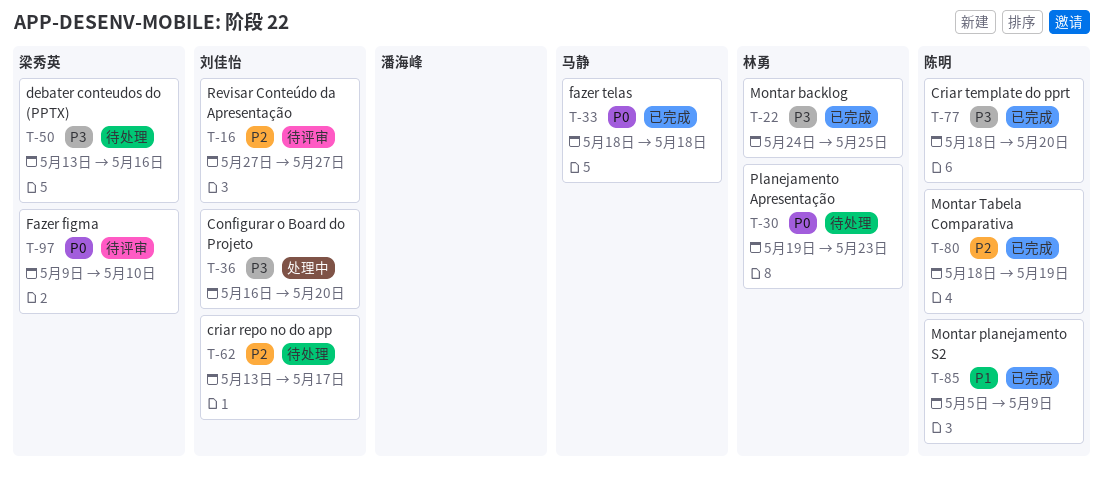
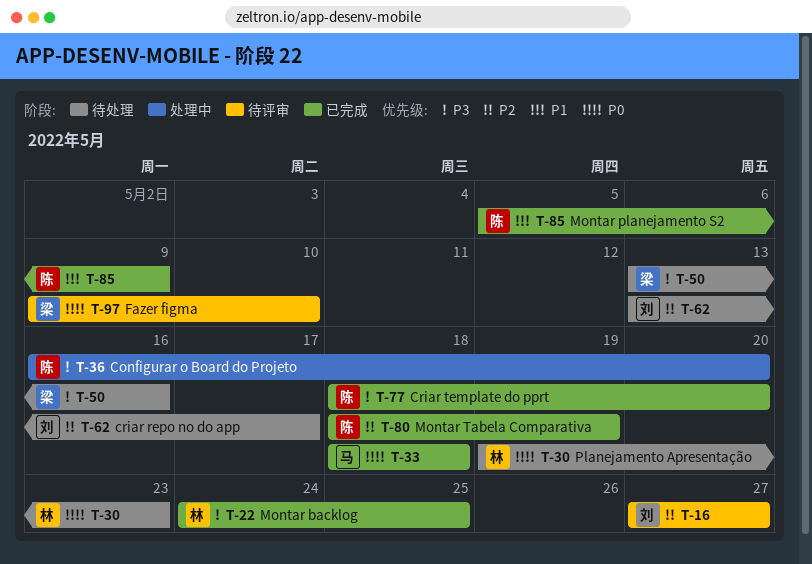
T-36, owner: 刘佳怡 -> 陈明

